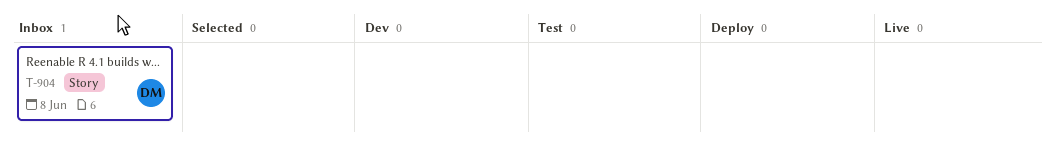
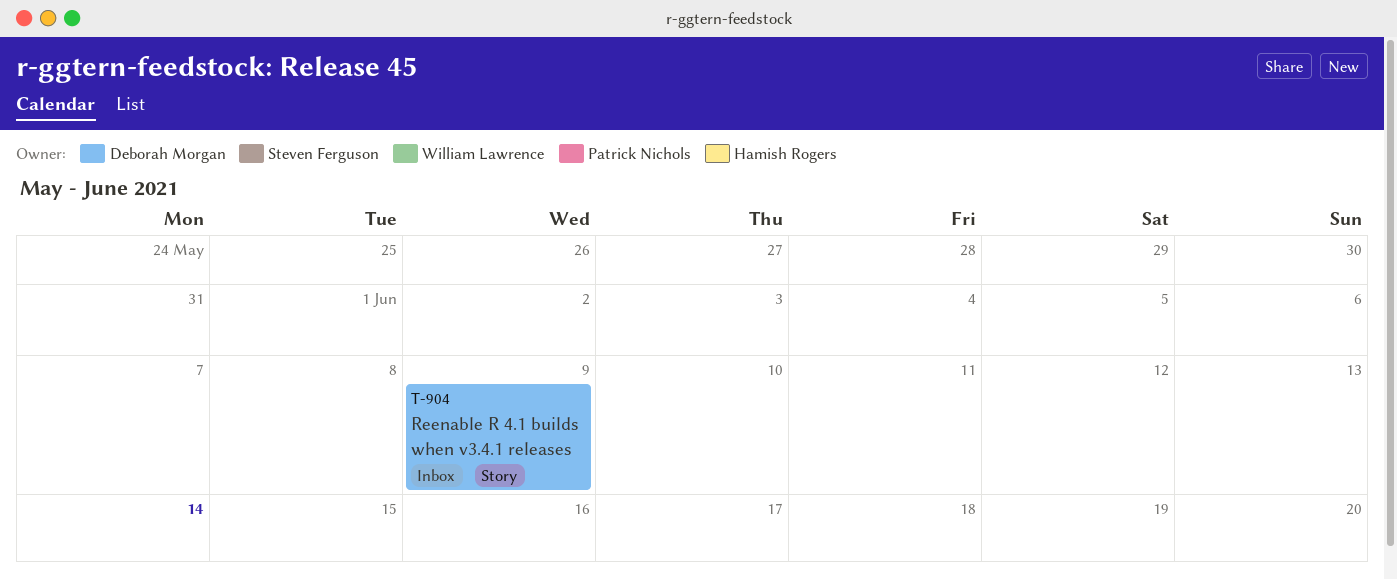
T-904, due: Jun 8 -> Jun 9

